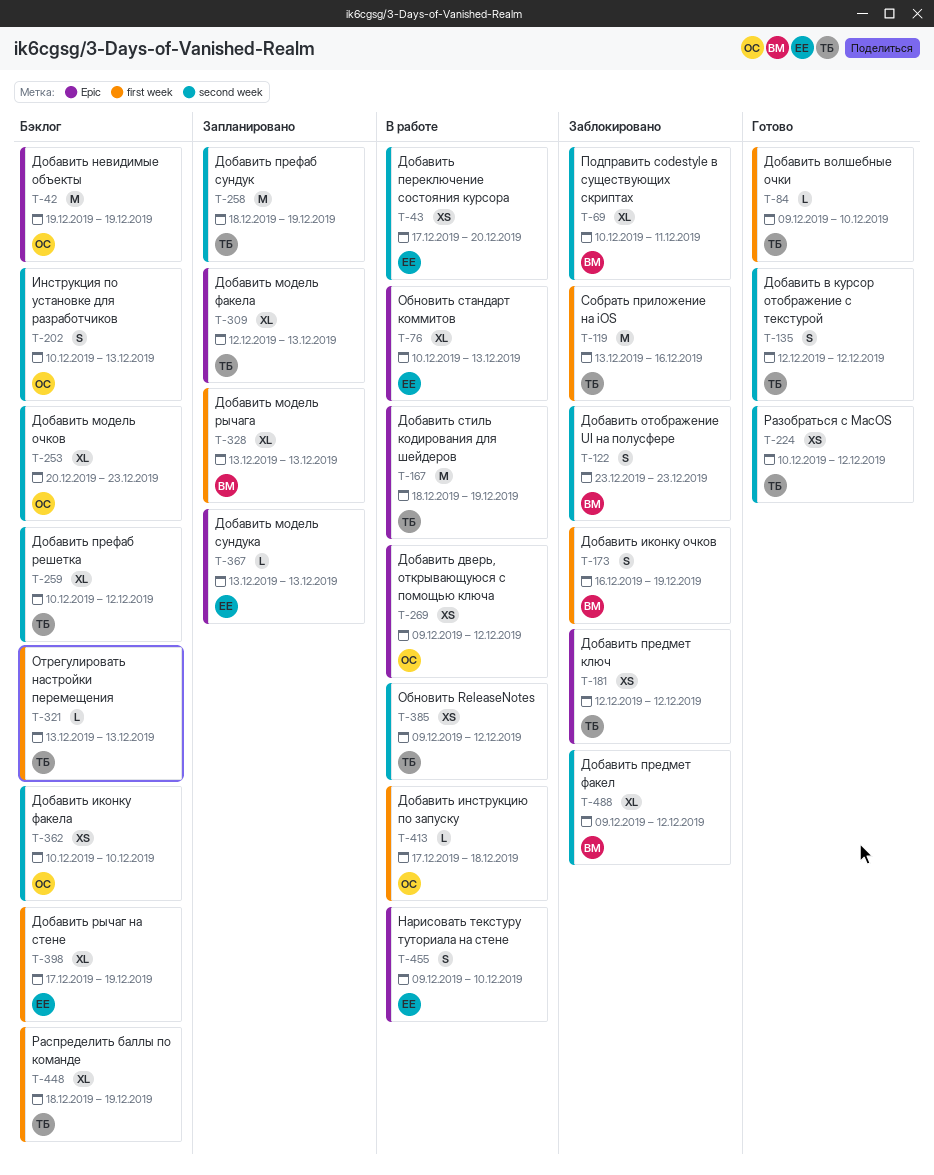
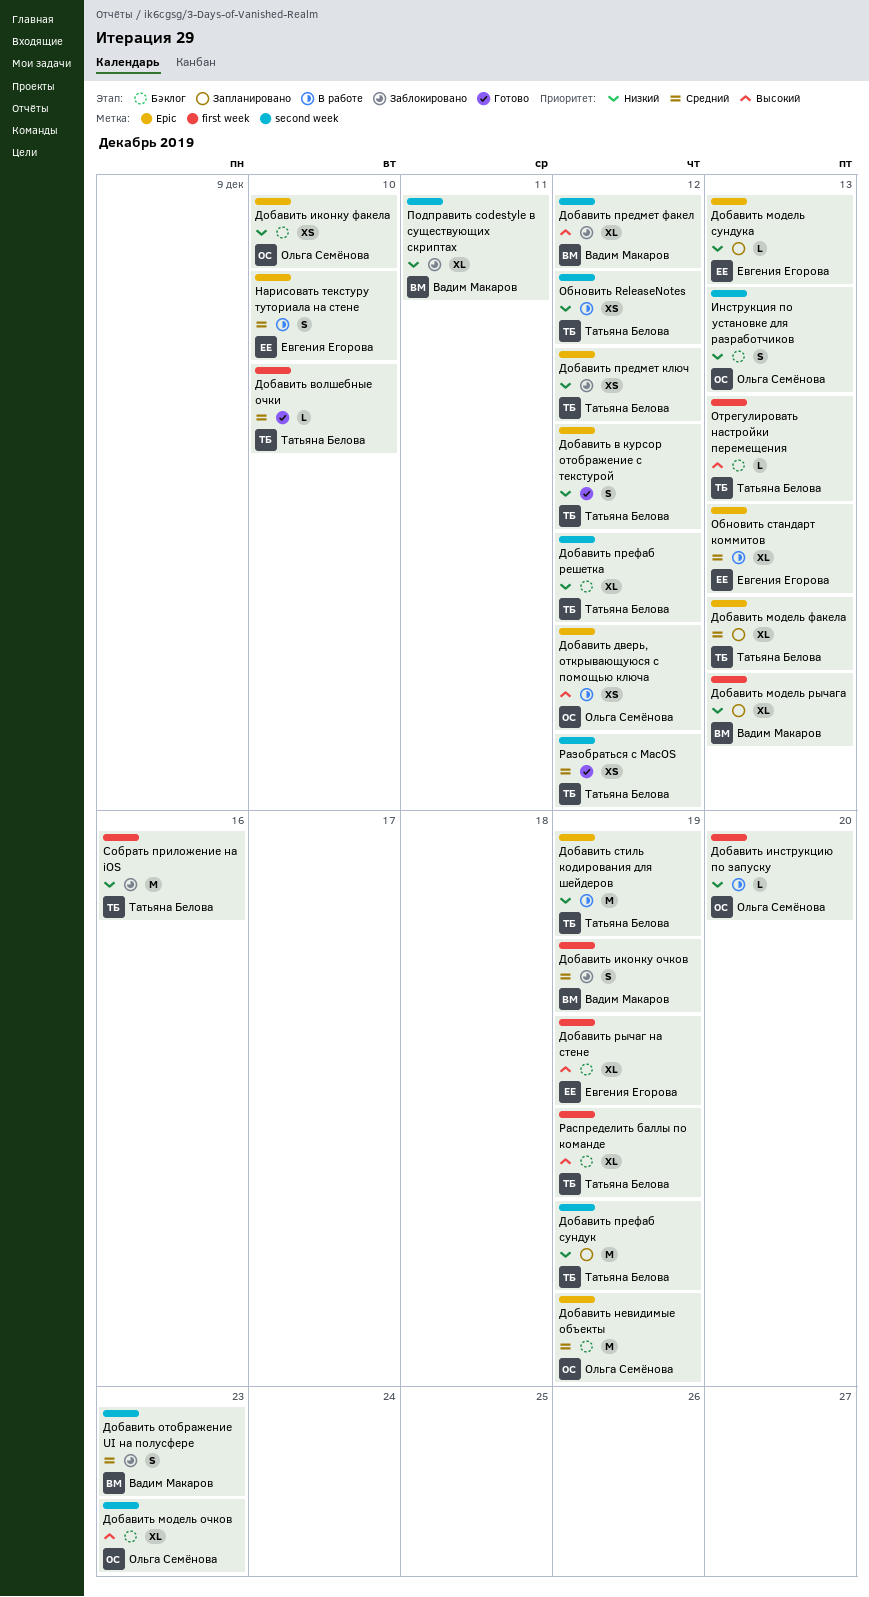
Добавить в курсор отображение с текстурой, label: second week -> Epic
Добавить иконку факела, label: second week -> Epic
Добавить инструкцию по запуску, due: Dec 18 -> Dec 20
Добавить переключение состояния курсора: present -> none

